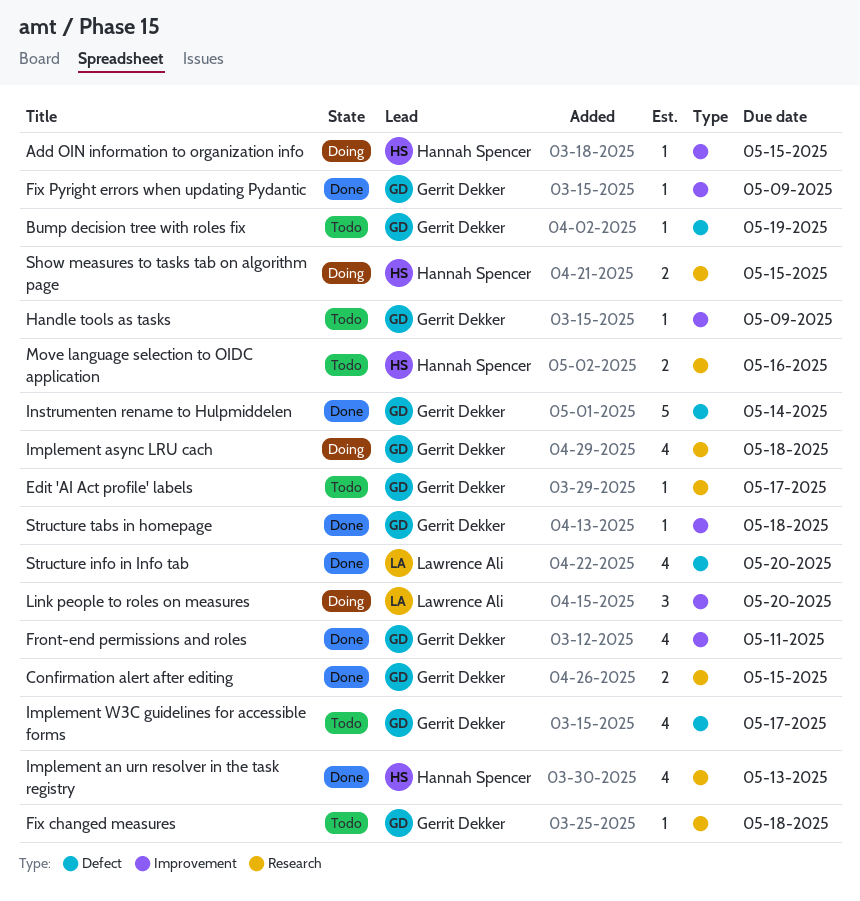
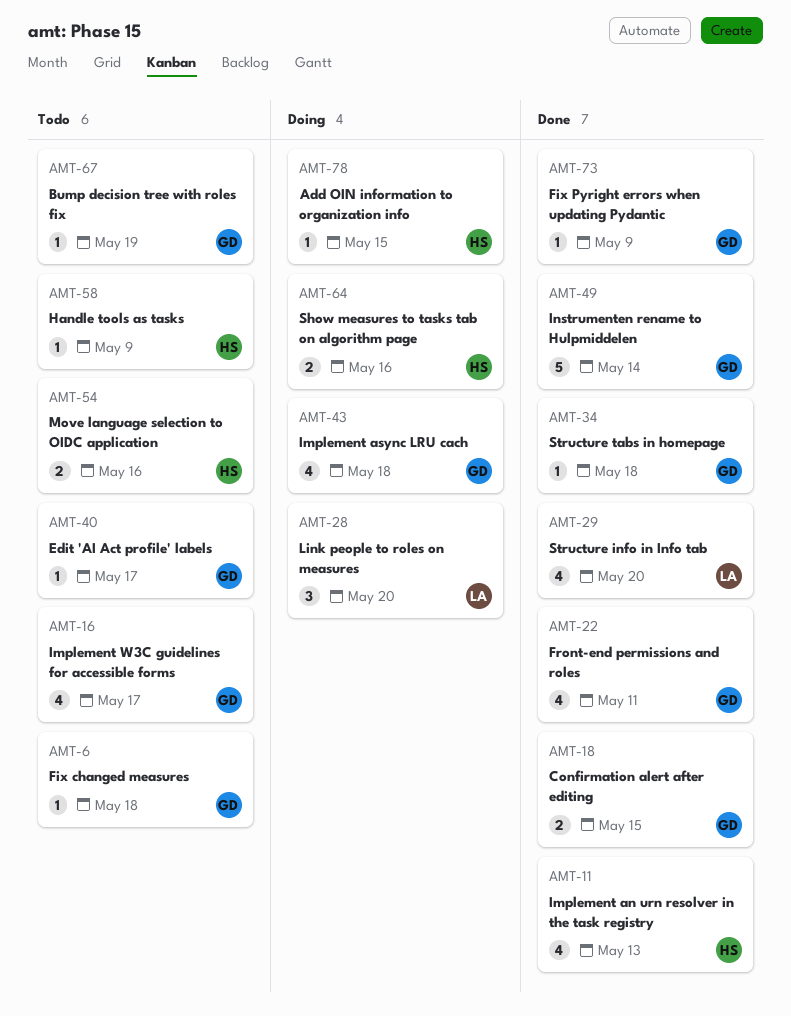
Handle tools as tasks, owner: Gerrit Dekker -> Hannah Spencer
Show measures to tasks tab on algorithm page, due: May 15 -> May 16

